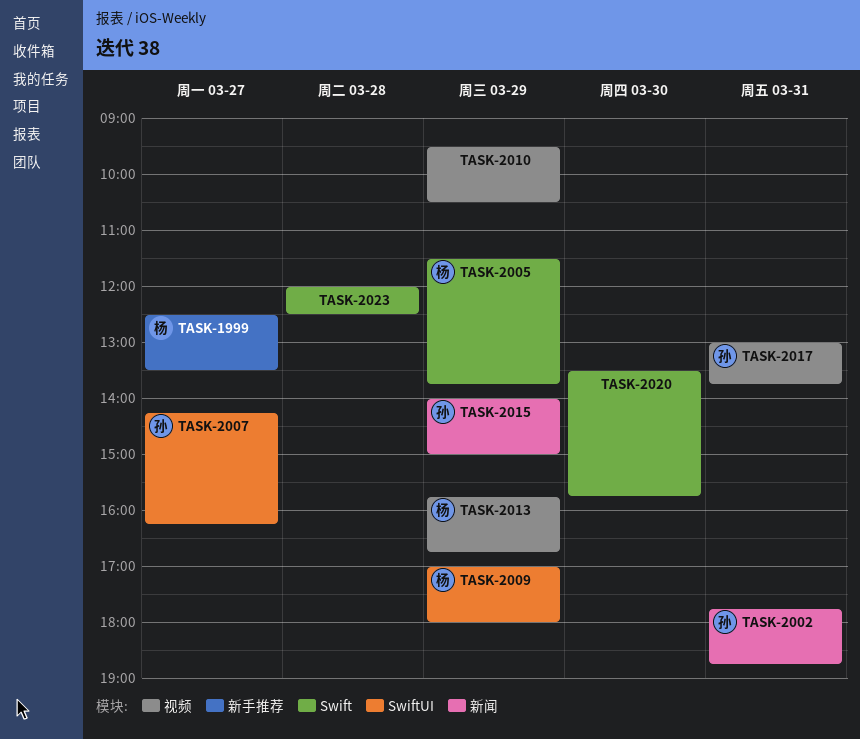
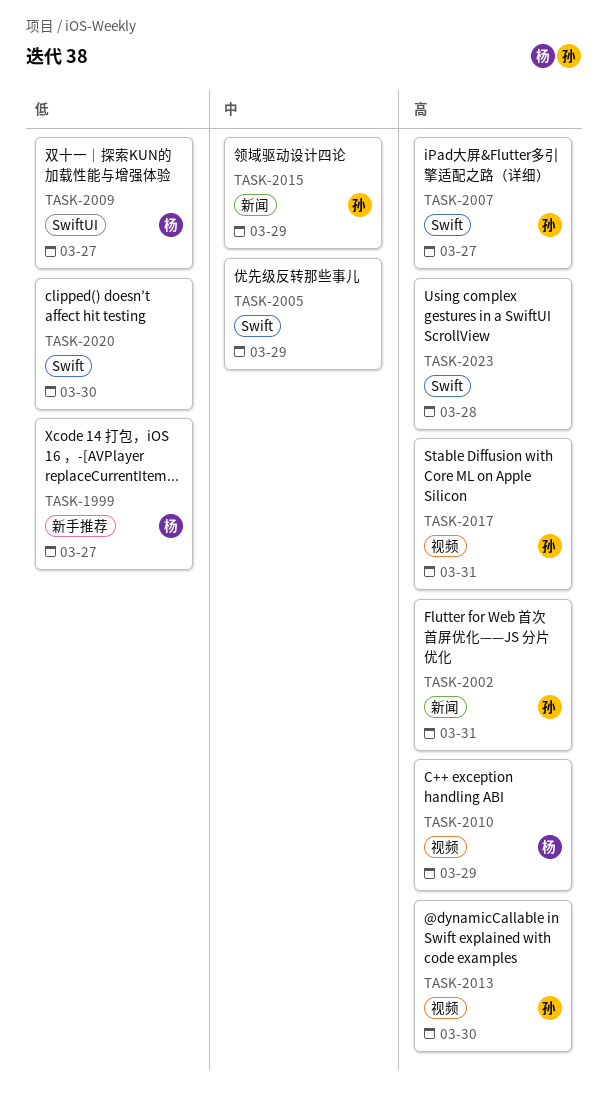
TASK-2005, owner: 杨 -> none
TASK-2007, label: SwiftUI -> Swift
TASK-2009, day: Mar 29 -> Mar 27
TASK-2010, owner: none -> 杨
TASK-2013, owner: 杨 -> 孙
TASK-2013, day: Mar 29 -> Mar 30

